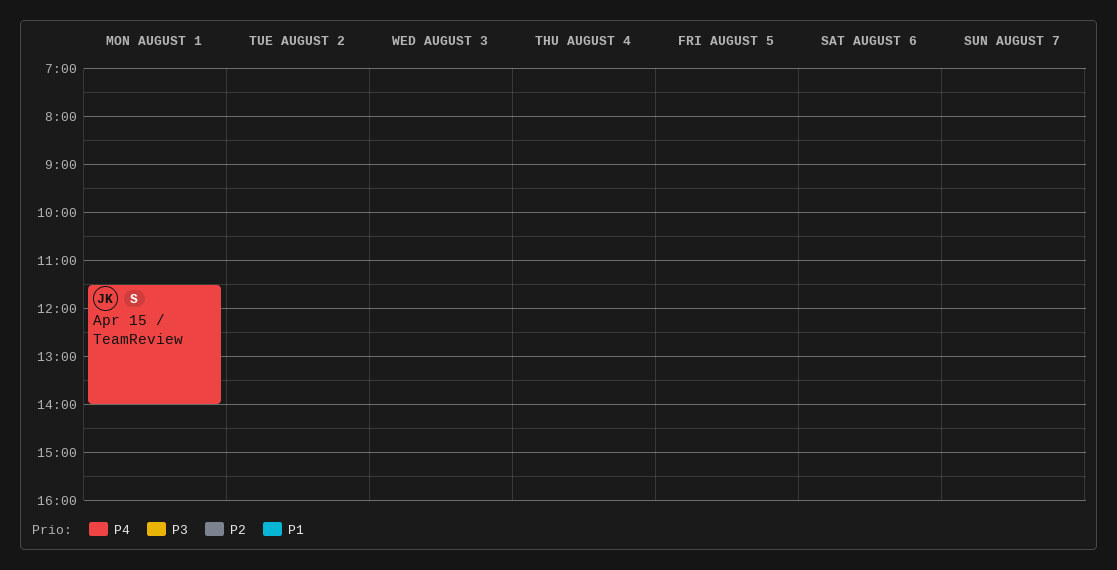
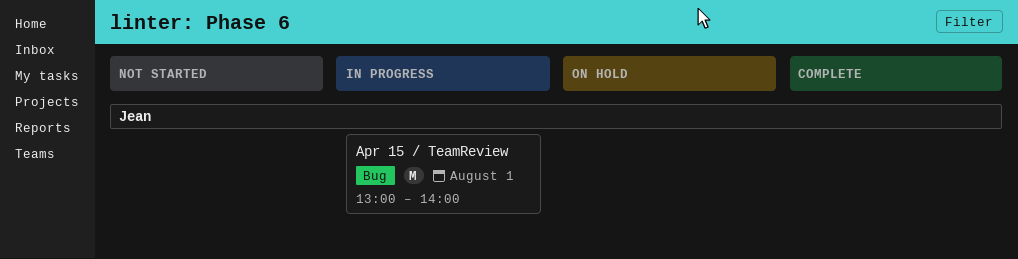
Apr 15 / TeamReview, estimate: S -> M
Apr 15 / TeamReview, begins: 11:30 -> 13:00

